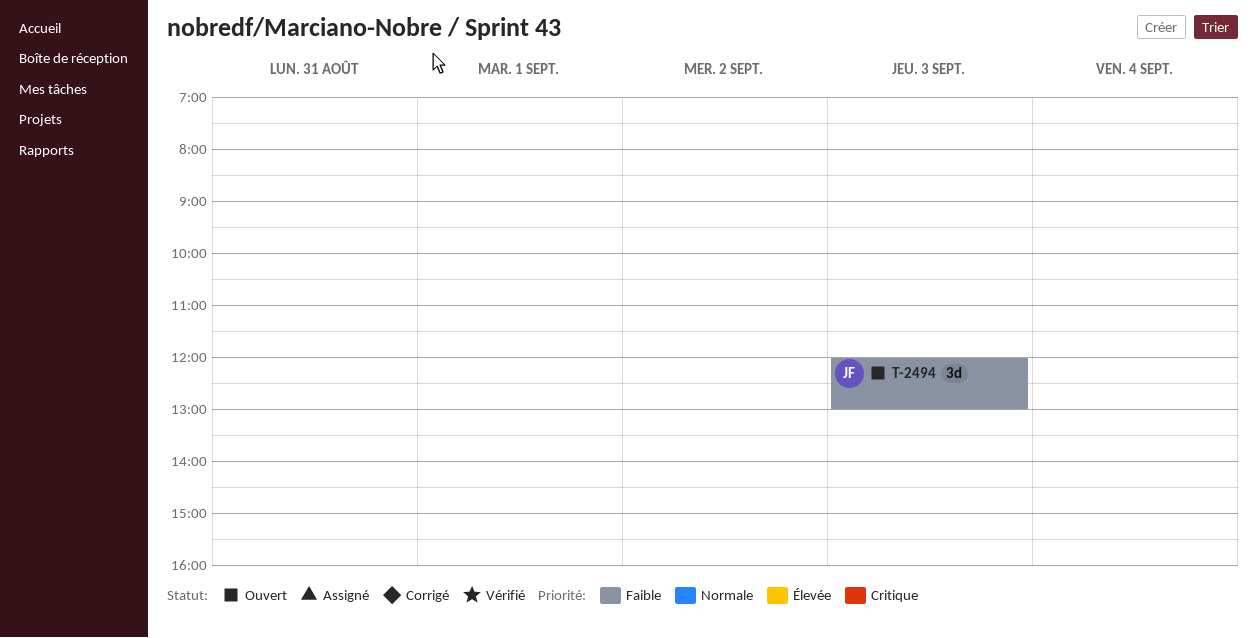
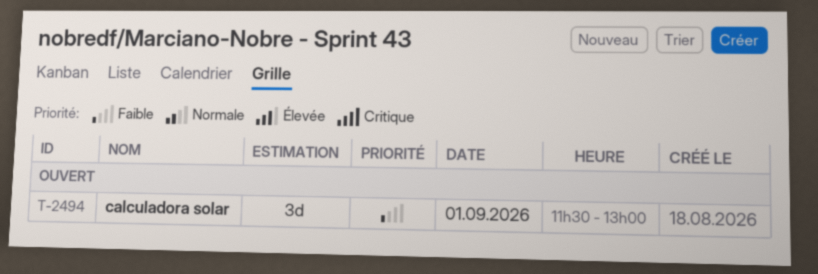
T-2494, day: Sep 3 -> Sep 1
T-2494, begins: 12:00 -> 11:30

